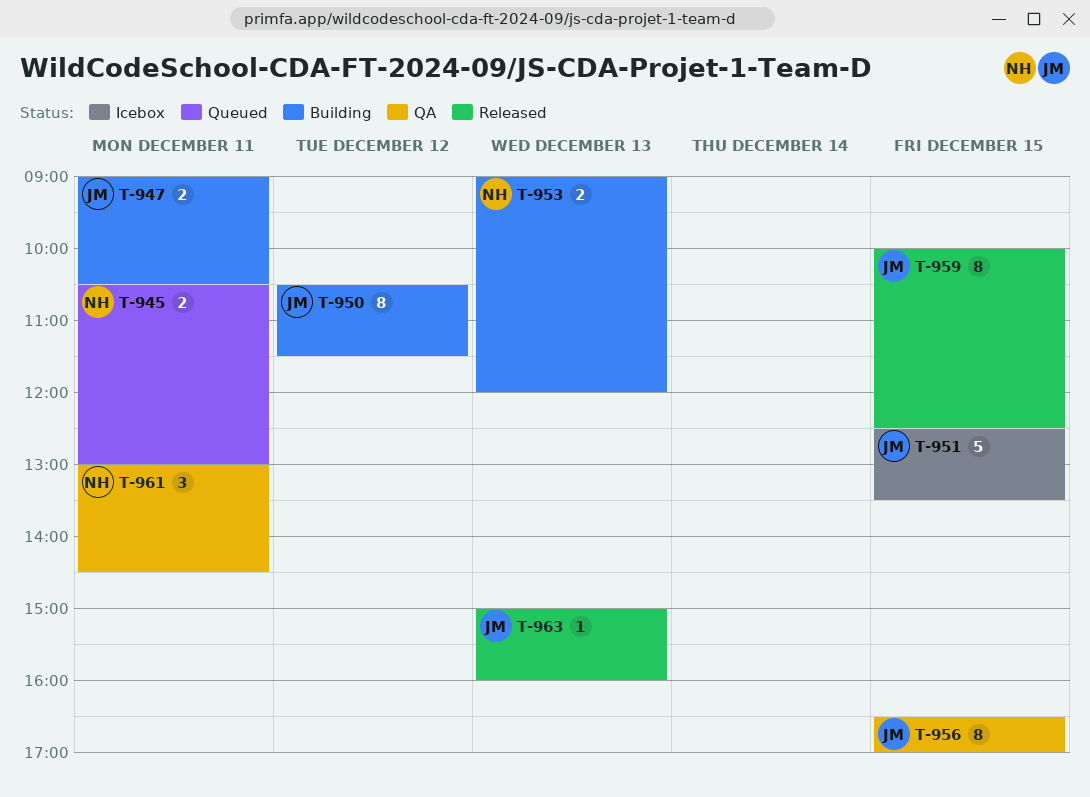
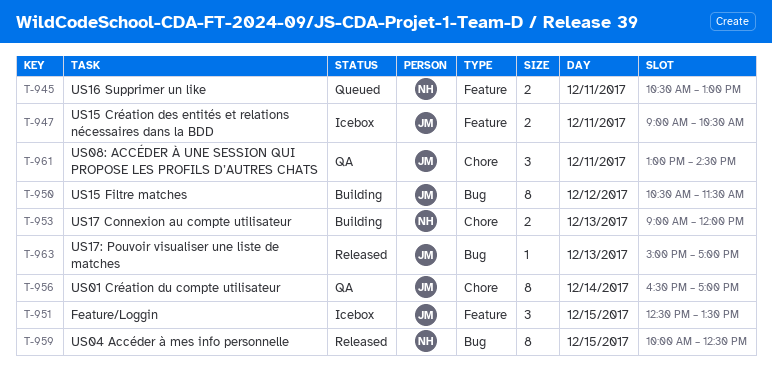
T-947, status: Building -> Icebox
T-951, estimate: 5 -> 3
T-956, day: Dec 15 -> Dec 14
T-959, owner: JM -> NH
T-961, owner: NH -> JM
T-963, ends: 16:00 -> 17:00

